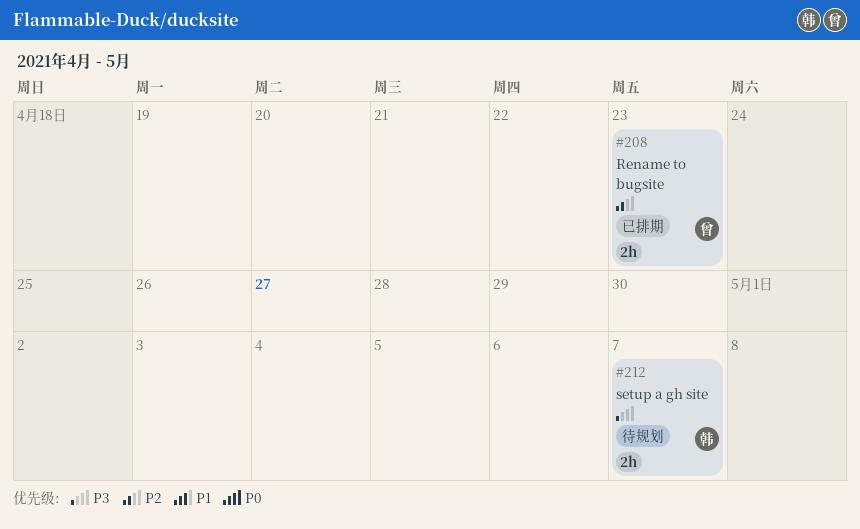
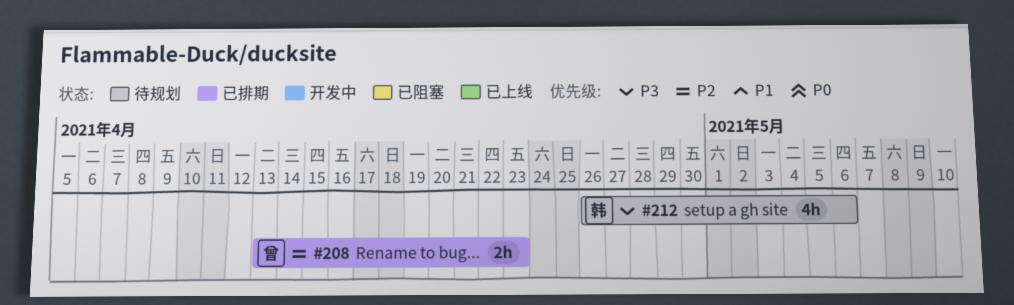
#212, estimate: 2h -> 4h
#212, due: May 7 -> May 6

